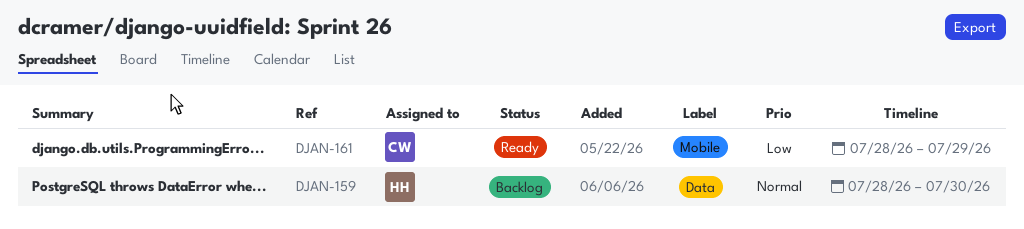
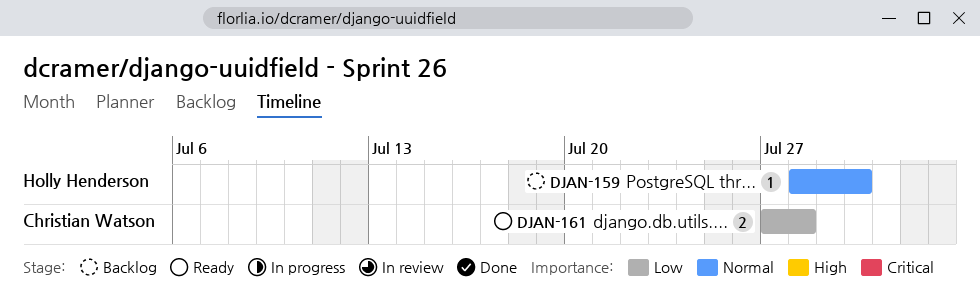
DJAN-161, start: Jul 28 -> Jul 27
DJAN-161, due: Jul 29 -> Jul 28

